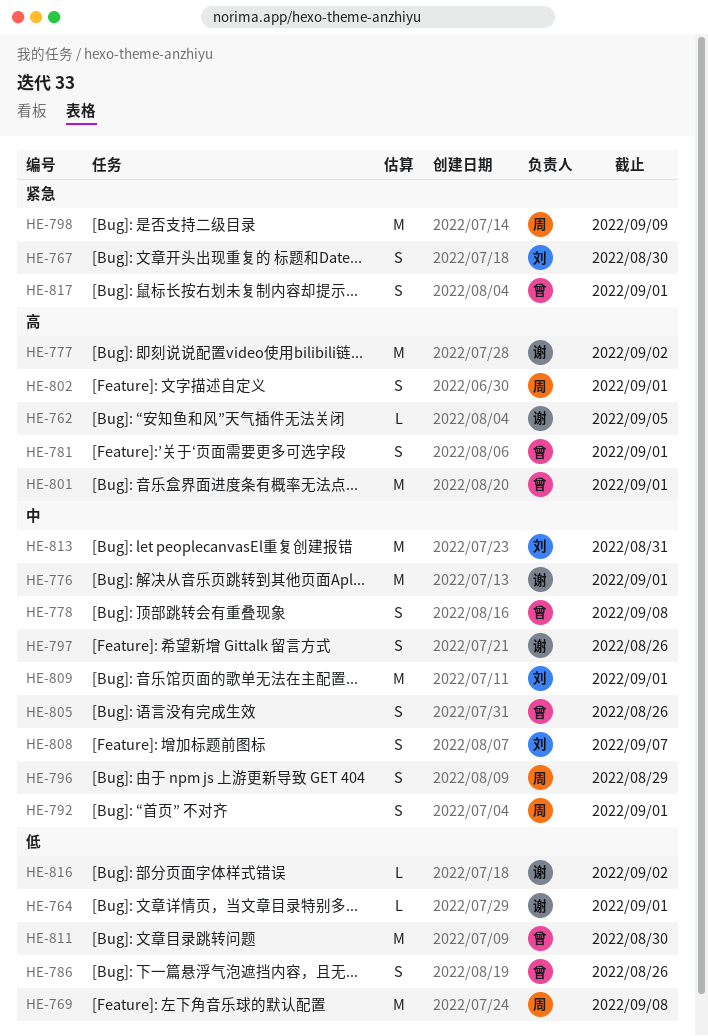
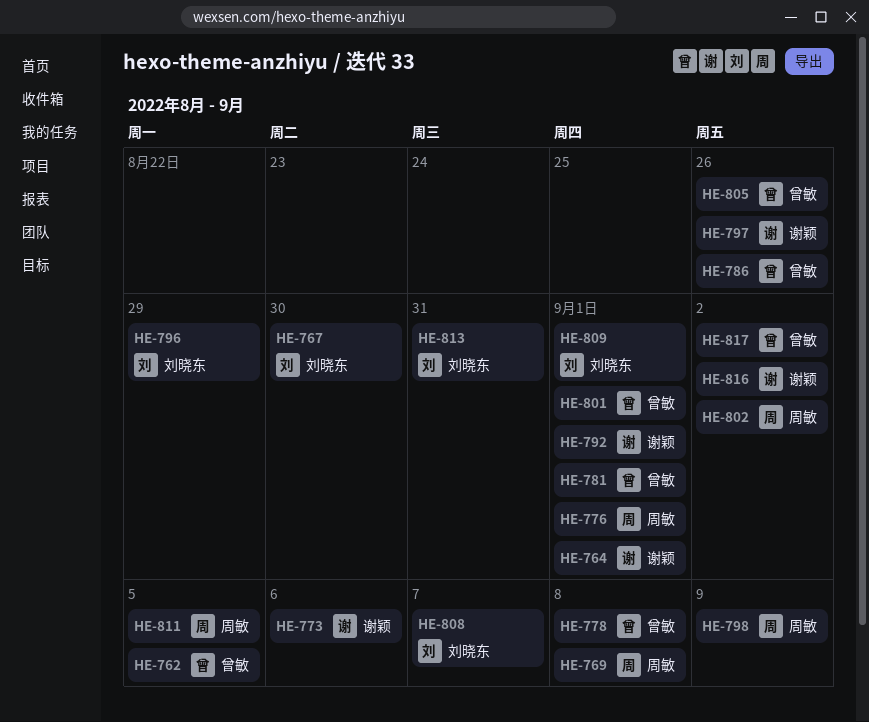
HE-762, owner: 谢颖 -> 曾敏
HE-773: none -> present
HE-776, owner: 谢颖 -> 周敏
HE-777: present -> none
HE-792, owner: 周敏 -> 谢颖
HE-796, owner: 周敏 -> 刘晓东
HE-802, due: Sep 1 -> Sep 2
HE-811, owner: 曾敏 -> 周敏
HE-811, due: Aug 30 -> Sep 5
HE-817, due: Sep 1 -> Sep 2

